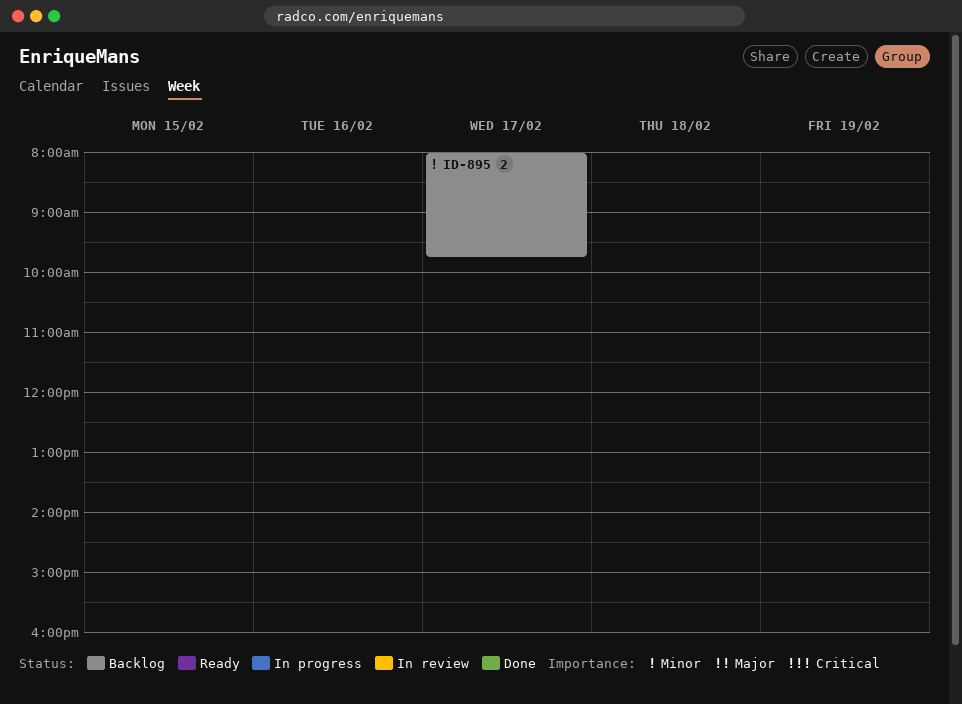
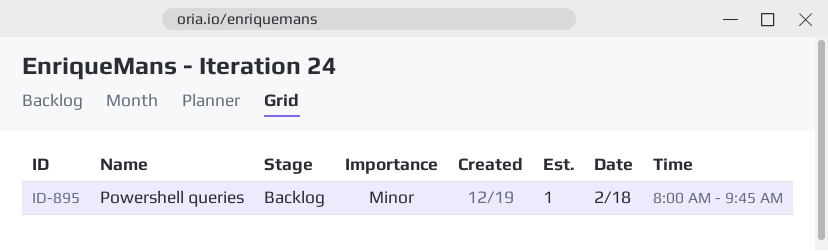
ID-895, estimate: 2 -> 1
ID-895, day: Feb 17 -> Feb 18

